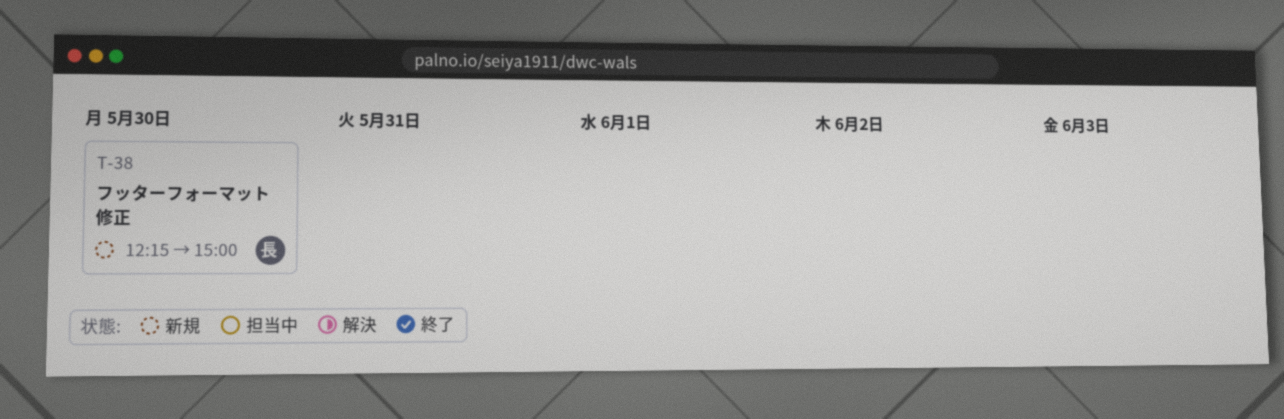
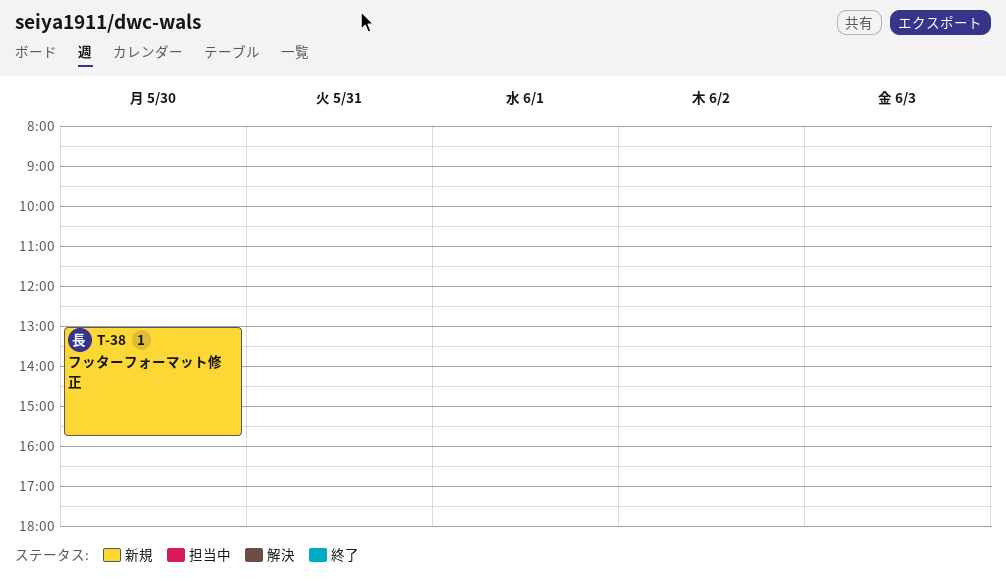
T-38, begins: 12:15 -> 13:00
T-38, ends: 15:00 -> 15:45

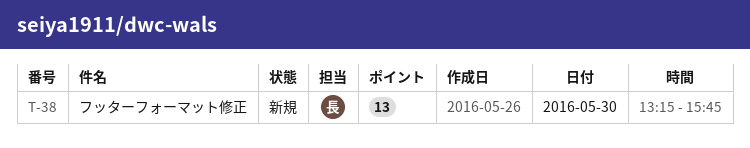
T-38, estimate: 1 -> 13
T-38, begins: 13:00 -> 13:15

